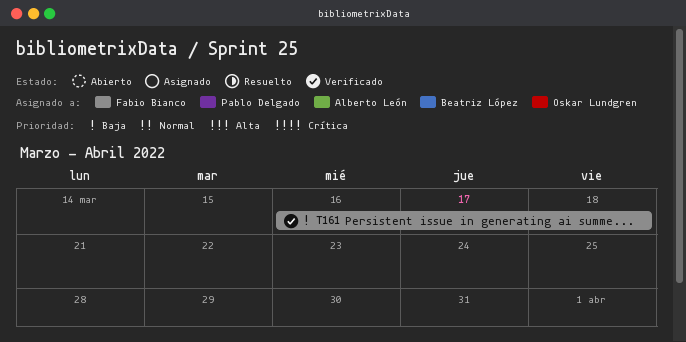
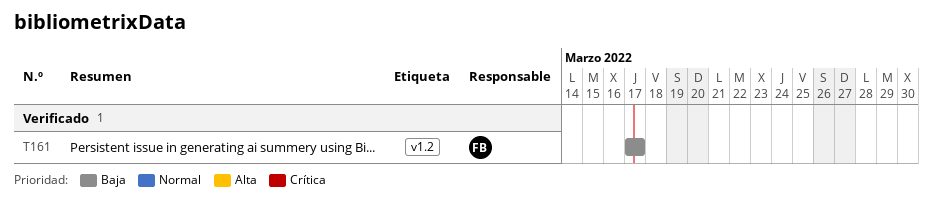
T161, start: Mar 16 -> Mar 17
T161, due: Mar 18 -> Mar 17

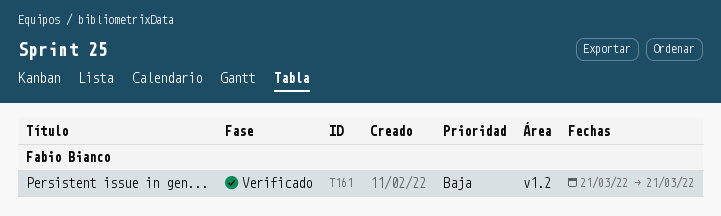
T161, start: Mar 17 -> Mar 21
T161, due: Mar 17 -> Mar 21

